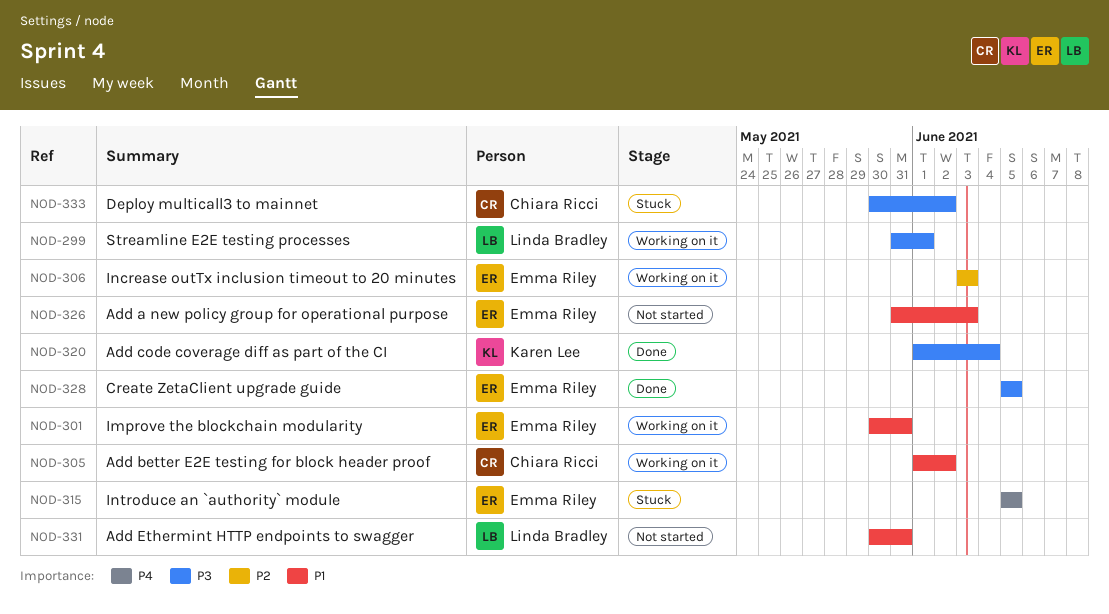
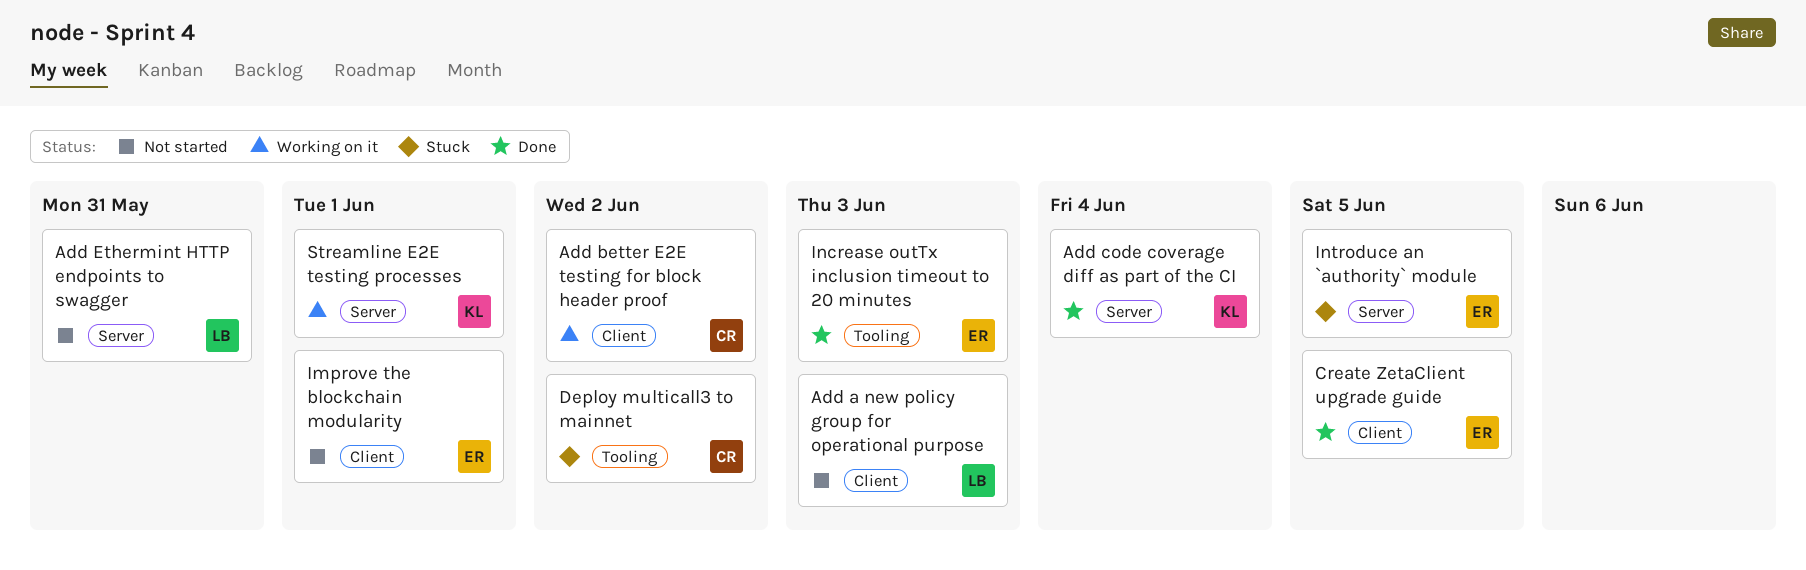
Add a new policy group for operational purpose, owner: Emma Riley -> Linda Bradley
Improve the blockchain modularity, status: Working on it -> Not started
Improve the blockchain modularity, due: May 31 -> Jun 1
Increase outTx inclusion timeout to 20 minutes, status: Working on it -> Done
Streamline E2E testing processes, owner: Linda Bradley -> Karen Lee

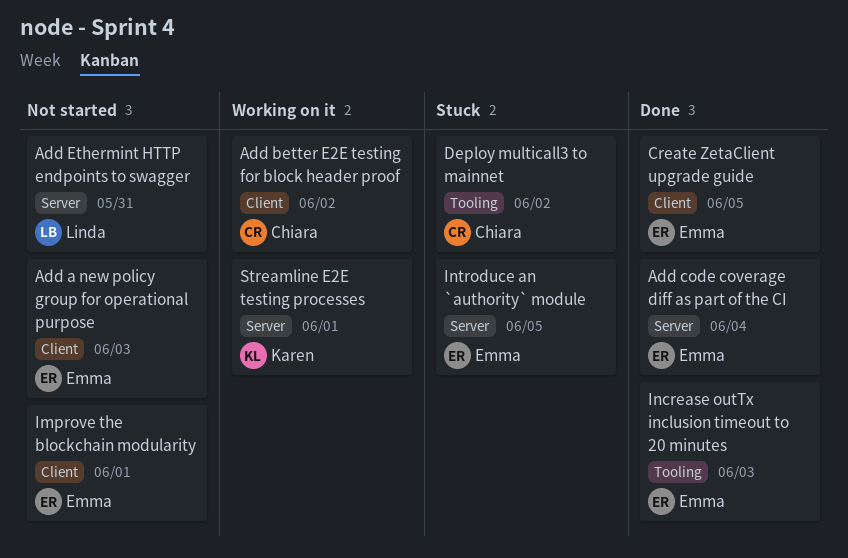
Add a new policy group for operational purpose, owner: Linda -> Emma
Add code coverage diff as part of the CI, owner: Karen -> Emma

